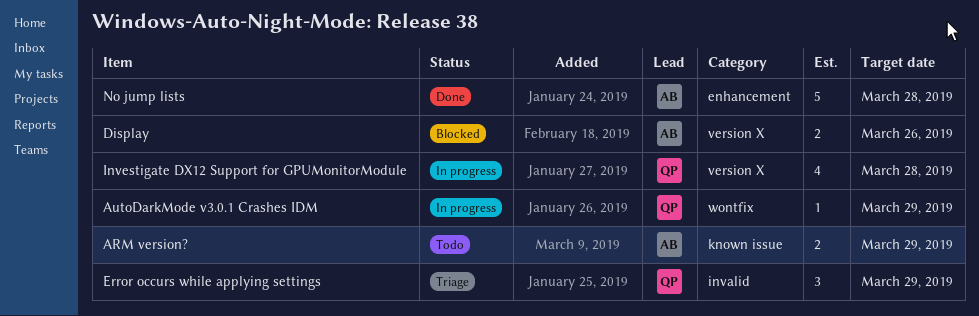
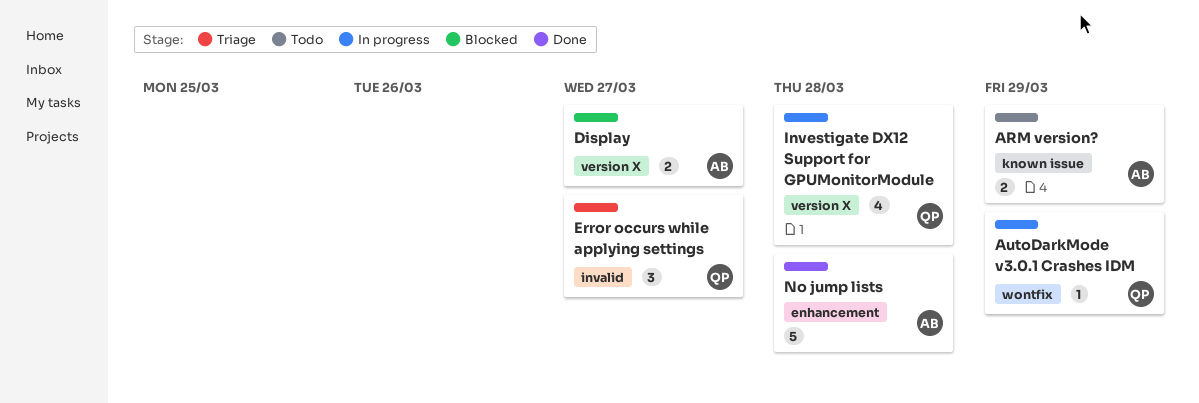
Display, due: Mar 26 -> Mar 27
Error occurs while applying settings, due: Mar 29 -> Mar 27

